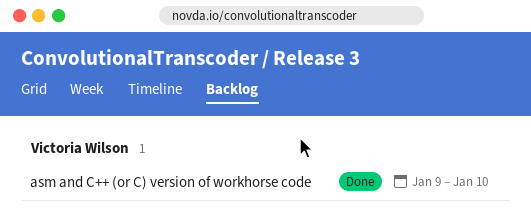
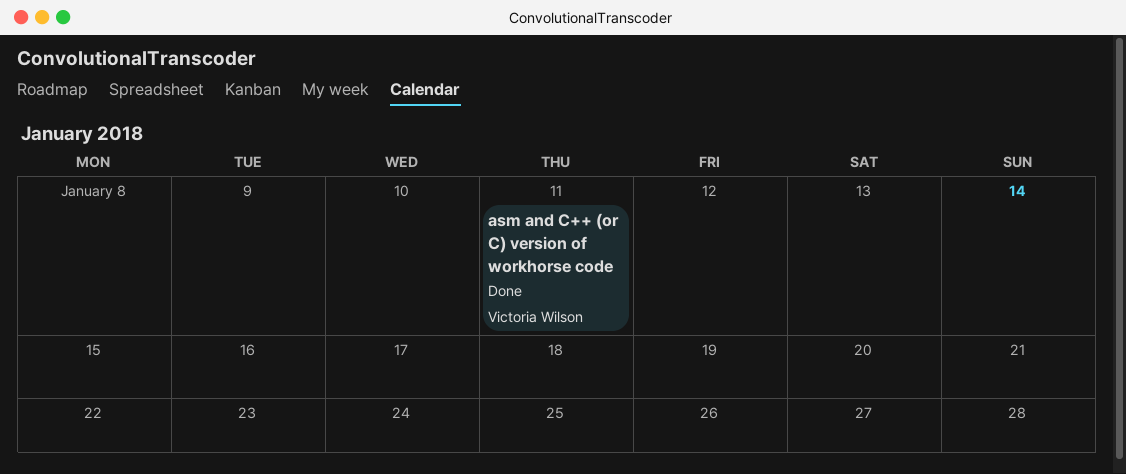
asm and C++ (or C) version of workhorse code, due: Jan 10 -> Jan 11

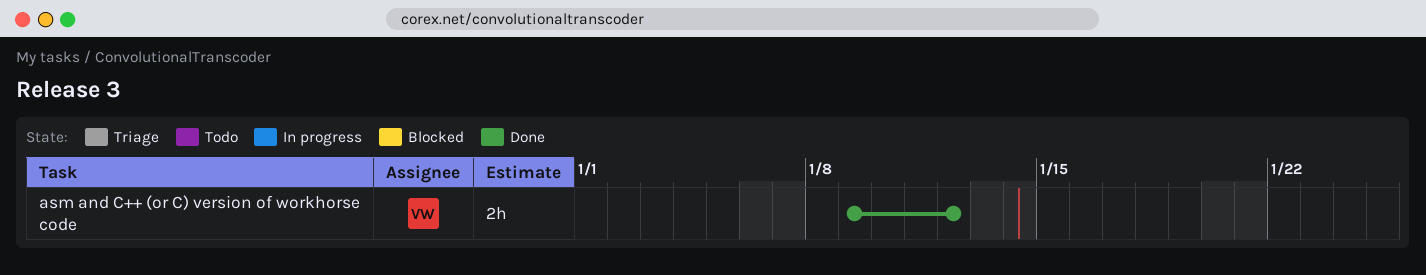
asm and C++ (or C) version of workhorse code, due: Jan 11 -> Jan 12

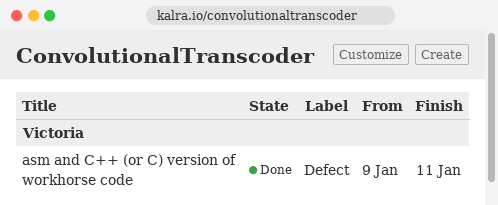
asm and C++ (or C) version of workhorse code, due: Jan 12 -> Jan 11

